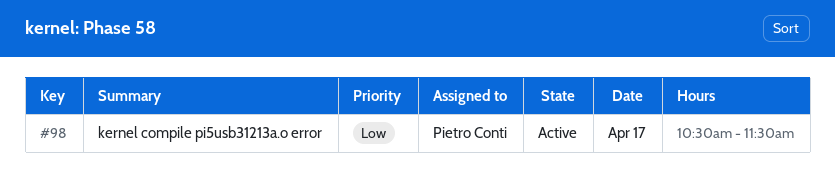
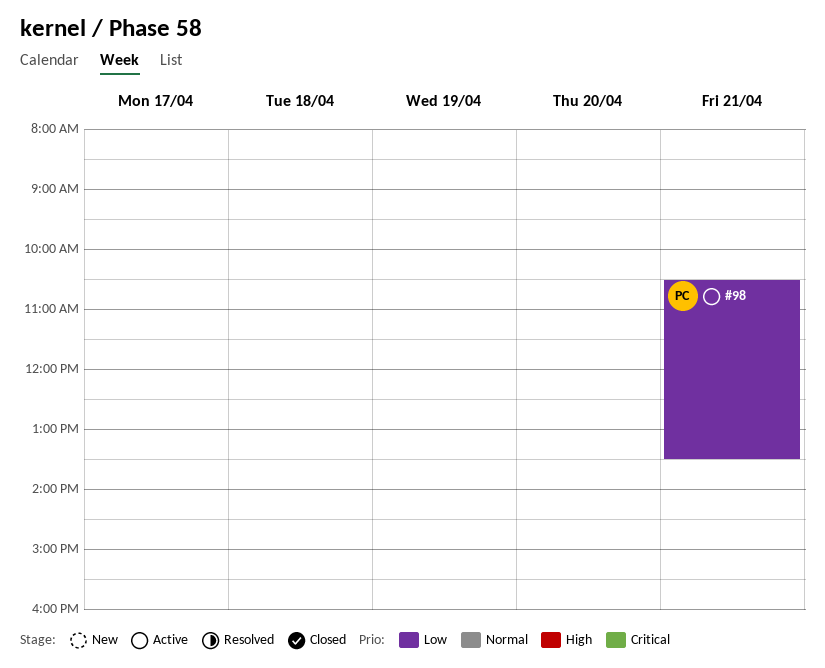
#98, day: Apr 17 -> Apr 21
#98, ends: 11:30 -> 13:30

